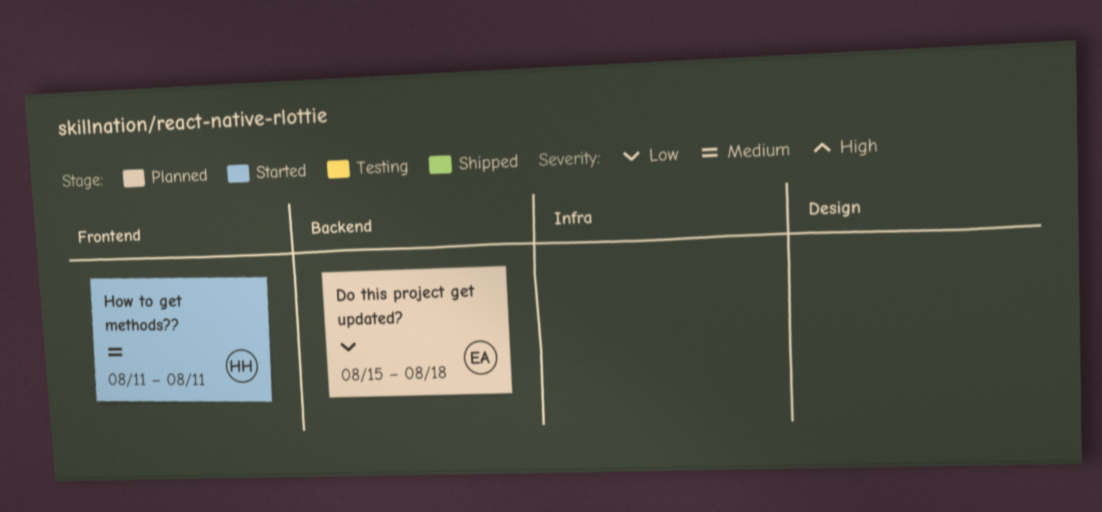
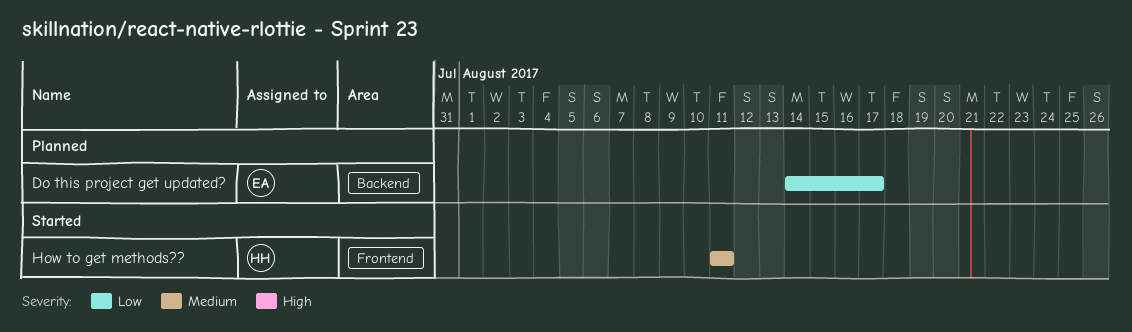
Do this project get updated?, start: Aug 15 -> Aug 14
Do this project get updated?, due: Aug 18 -> Aug 17

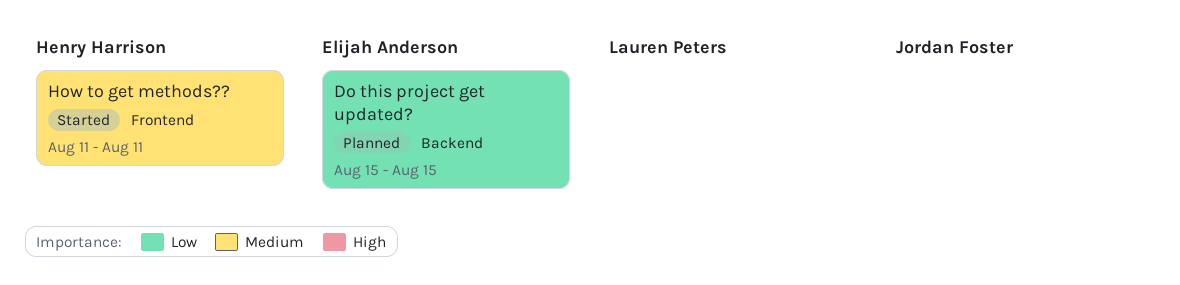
Do this project get updated?, start: Aug 14 -> Aug 15
Do this project get updated?, due: Aug 17 -> Aug 15

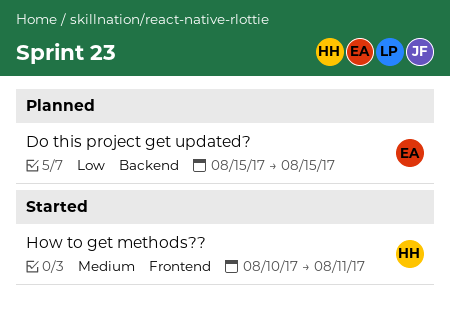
How to get methods??, start: Aug 11 -> Aug 10

